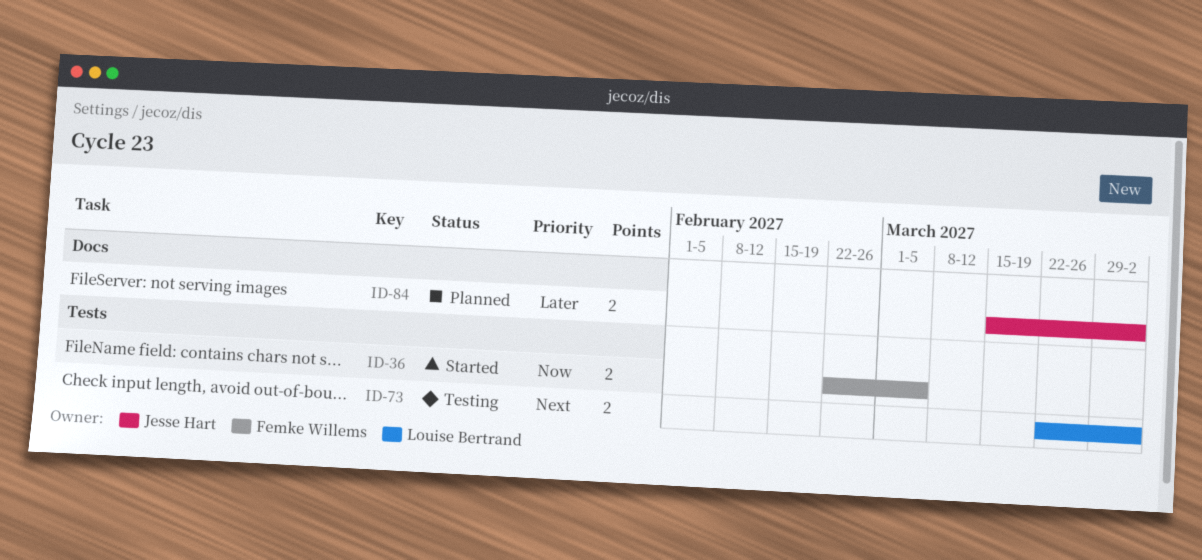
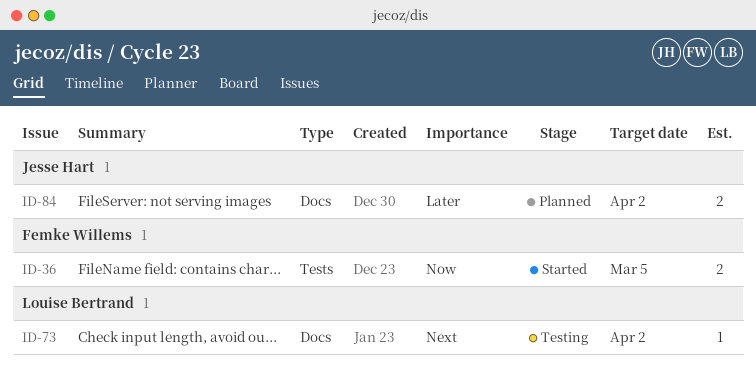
ID-73, label: Tests -> Docs
ID-73, estimate: 2 -> 1

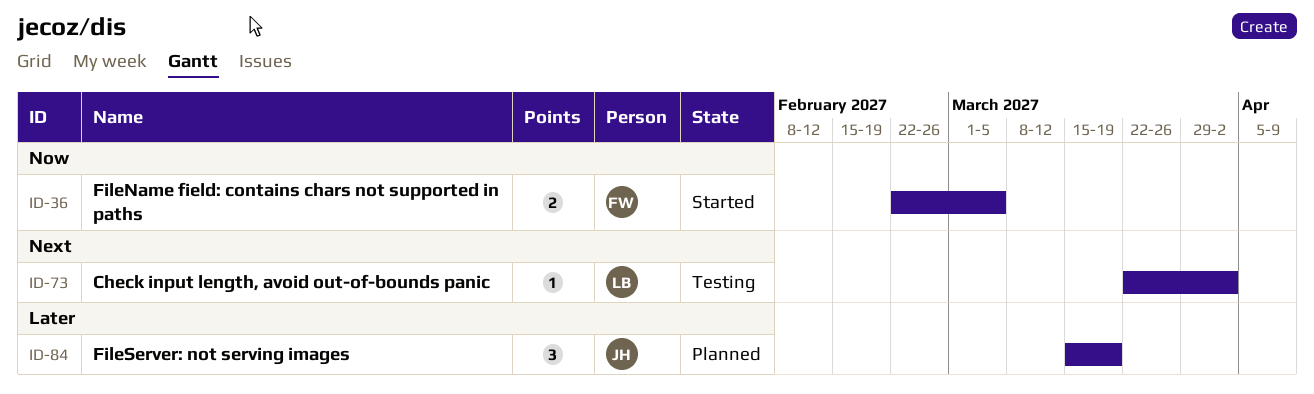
ID-84, estimate: 2 -> 3
ID-84, due: Apr 2 -> Mar 19

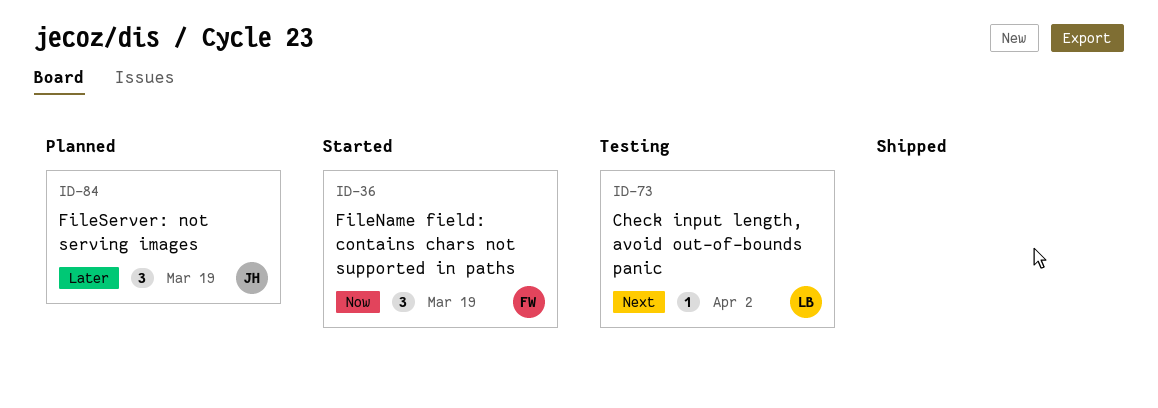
ID-36, estimate: 2 -> 3
ID-36, due: Mar 5 -> Mar 19

